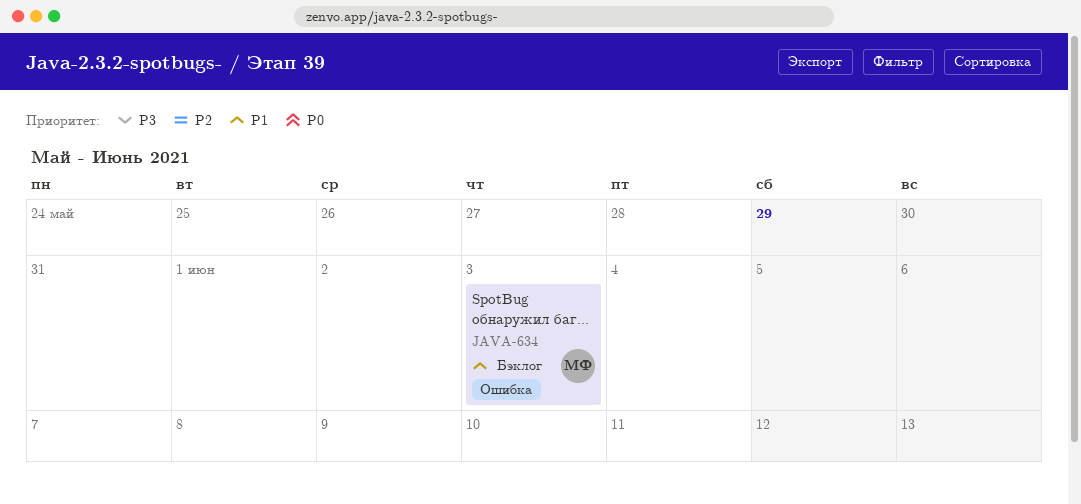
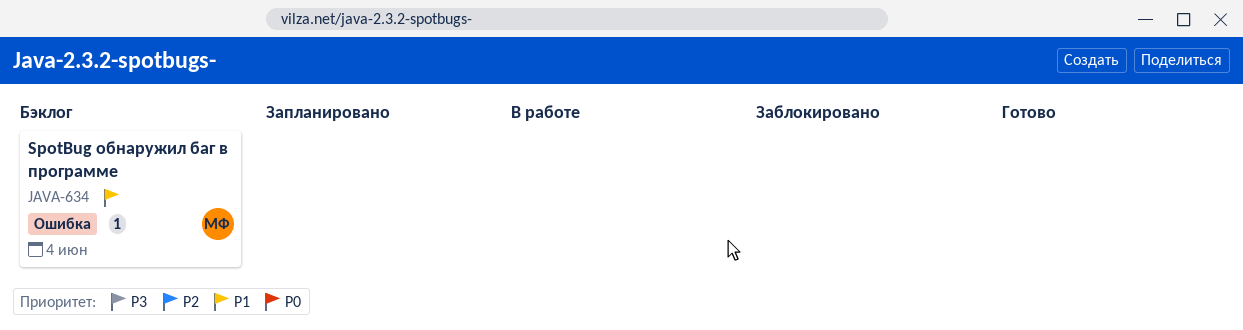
JAVA-634, due: Jun 3 -> Jun 4

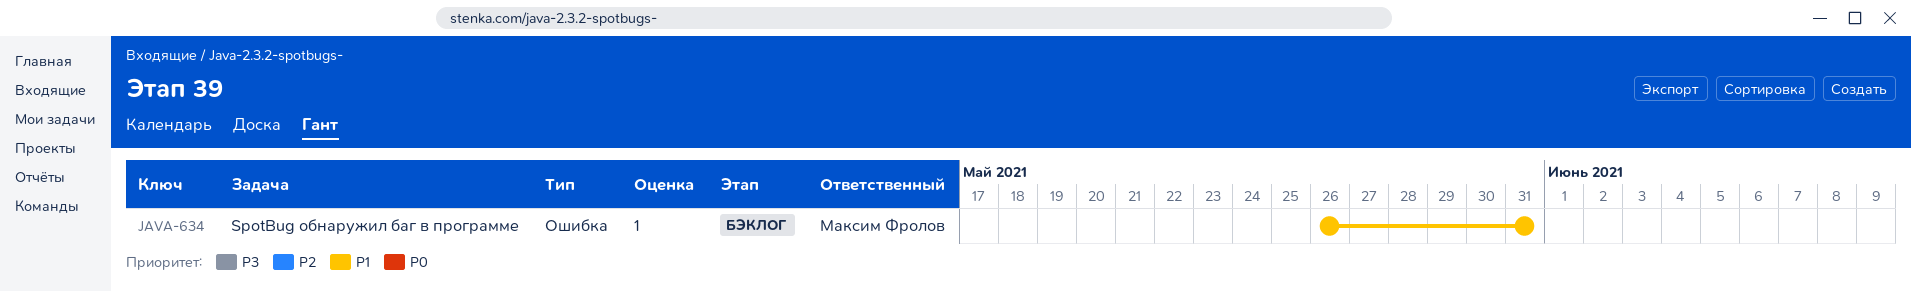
JAVA-634, due: Jun 4 -> May 31

